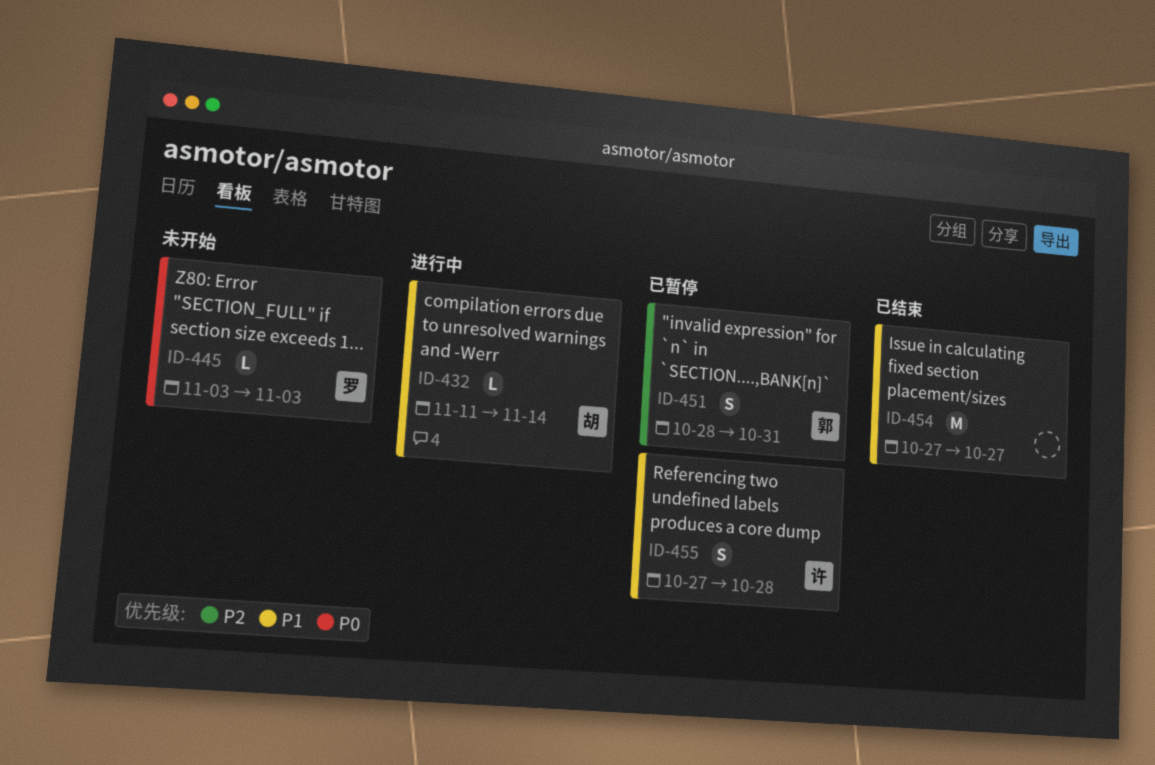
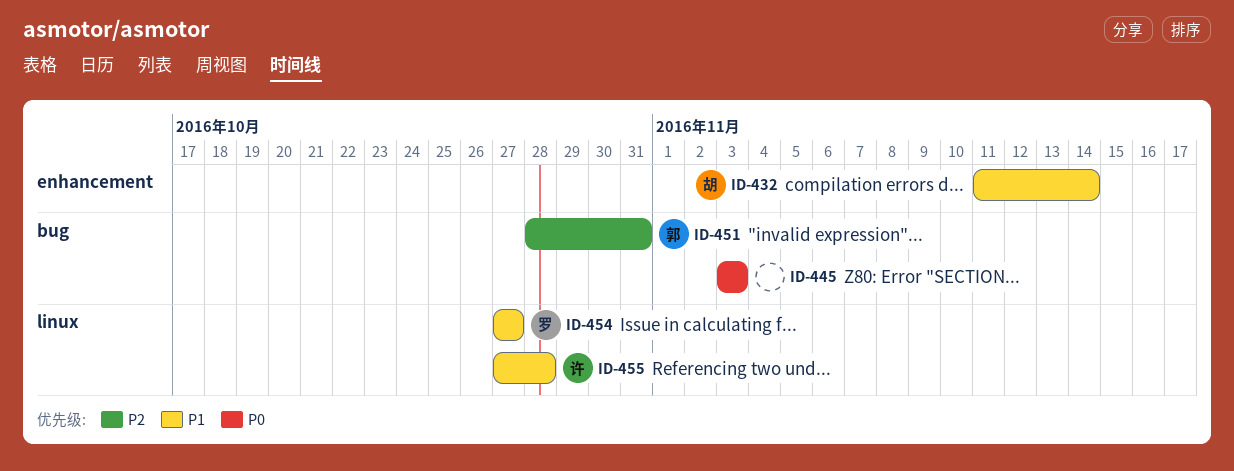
ID-445, owner: 罗 -> none
ID-454, owner: none -> 罗

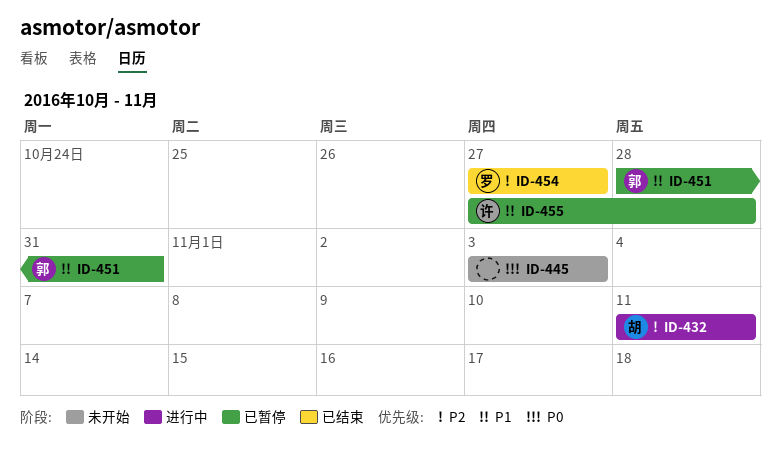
ID-432, priority: P1 -> P2
ID-432, due: Nov 14 -> Nov 11
ID-451, priority: P2 -> P1
ID-454, priority: P1 -> P2

